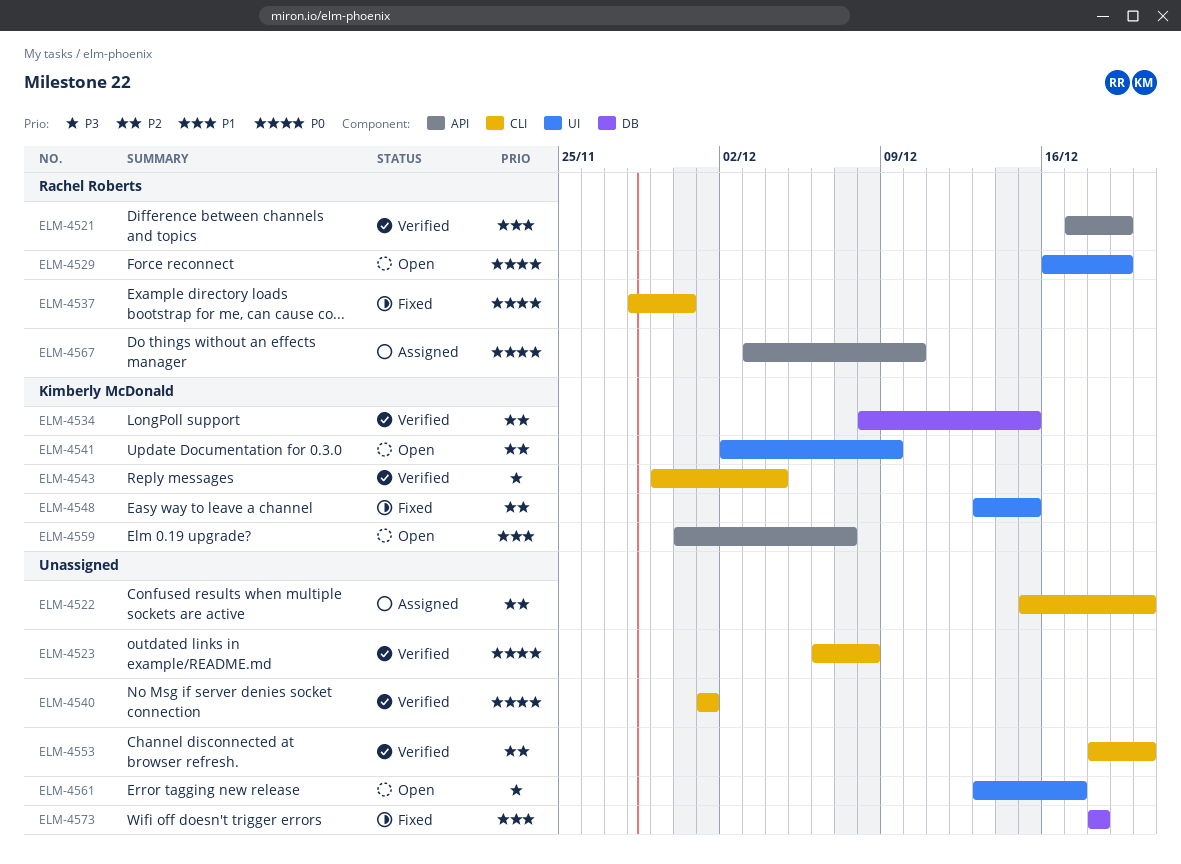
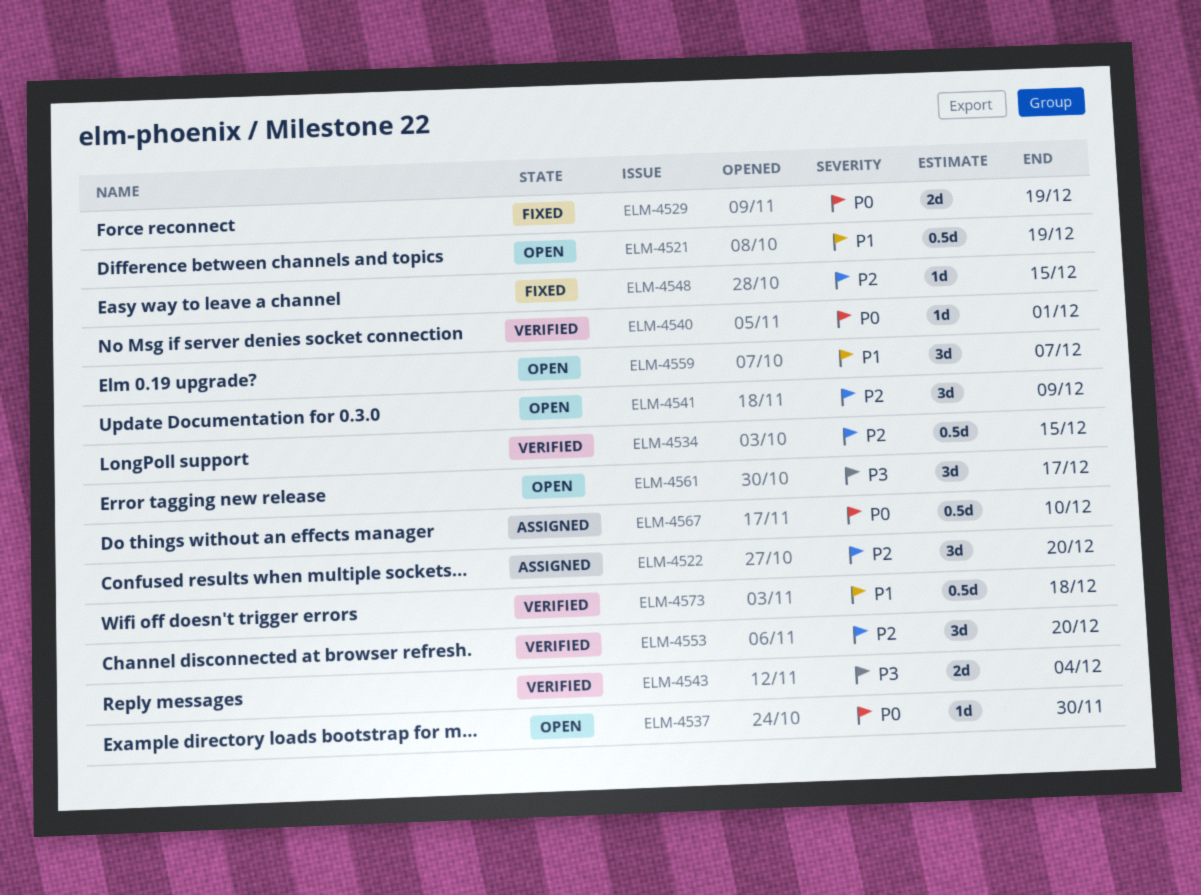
ELM-4521, status: Verified -> Open
ELM-4523: present -> none
ELM-4529, status: Open -> Fixed
ELM-4537, status: Fixed -> Open
ELM-4573, status: Fixed -> Verified

